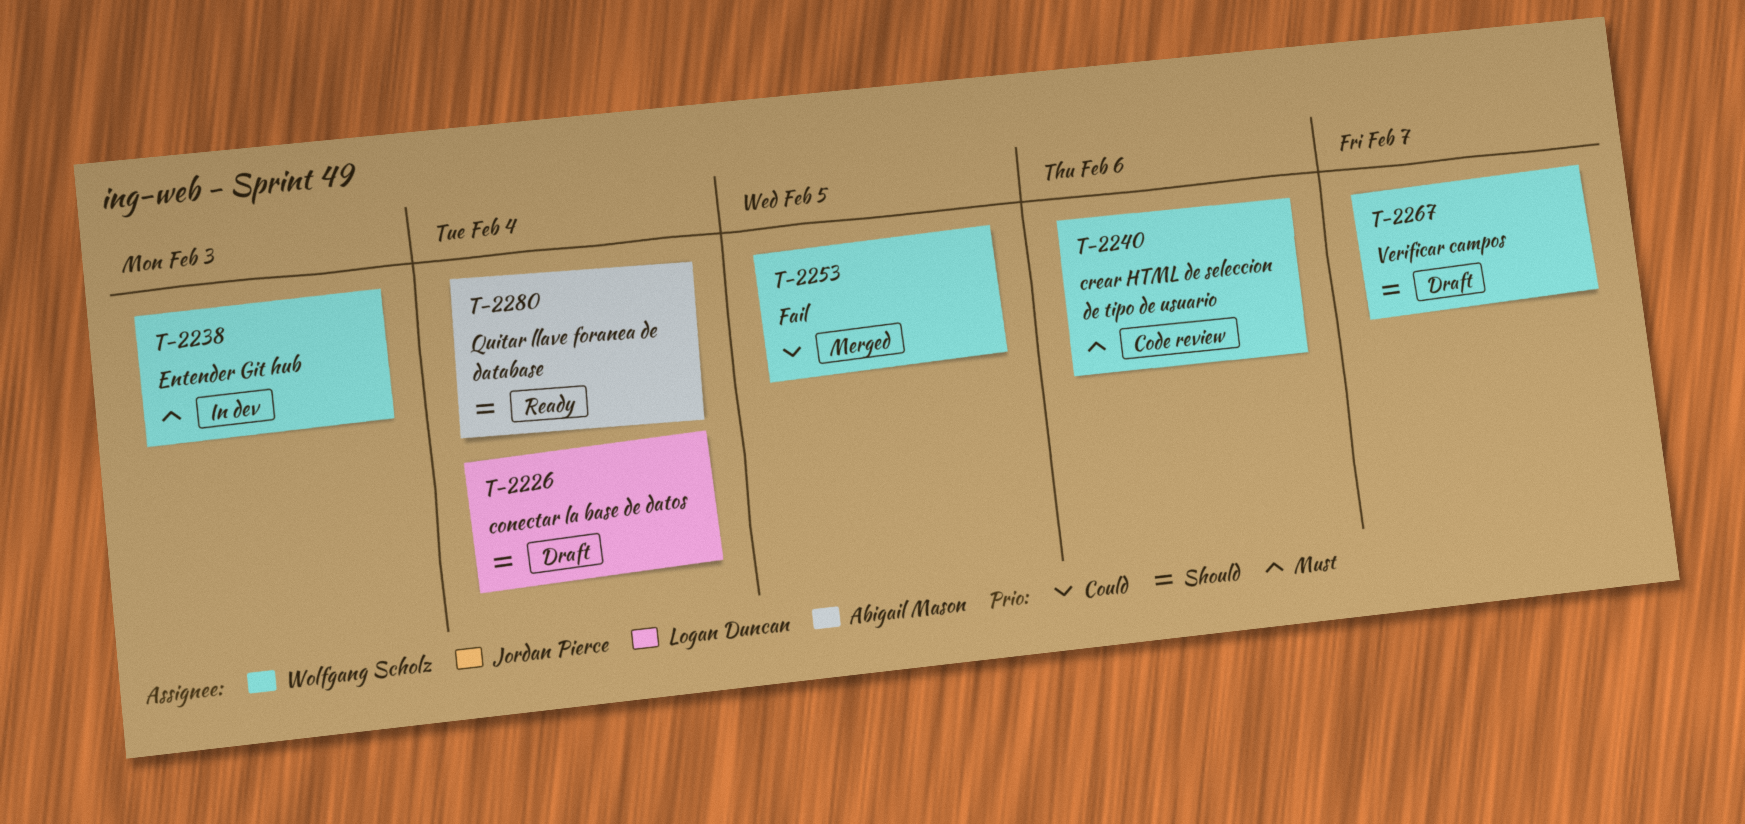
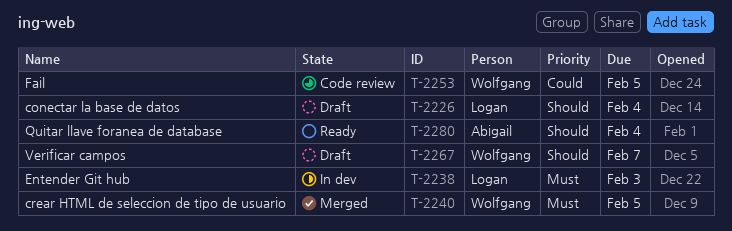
T-2238, owner: Wolfgang Scholz -> Logan Duncan
T-2240, status: Code review -> Merged
T-2240, due: Feb 6 -> Feb 5
T-2253, status: Merged -> Code review

